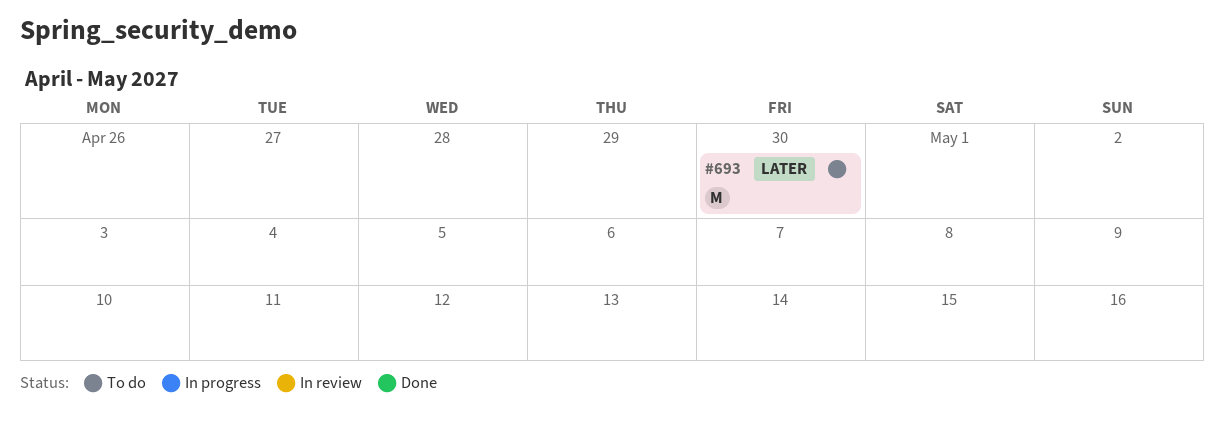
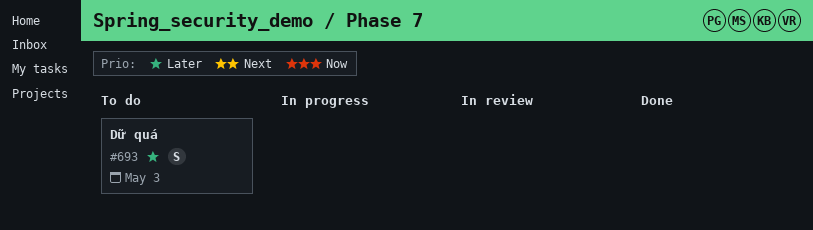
#693, estimate: M -> S
#693, due: Apr 30 -> May 3

